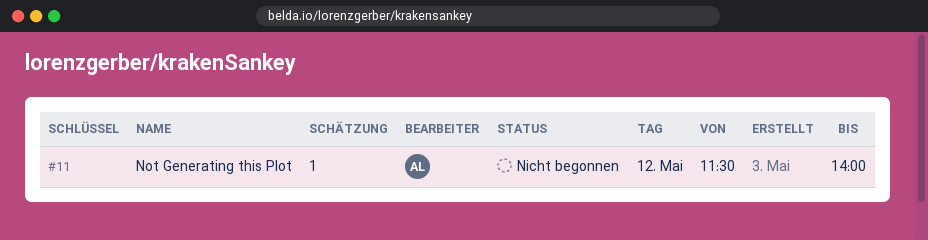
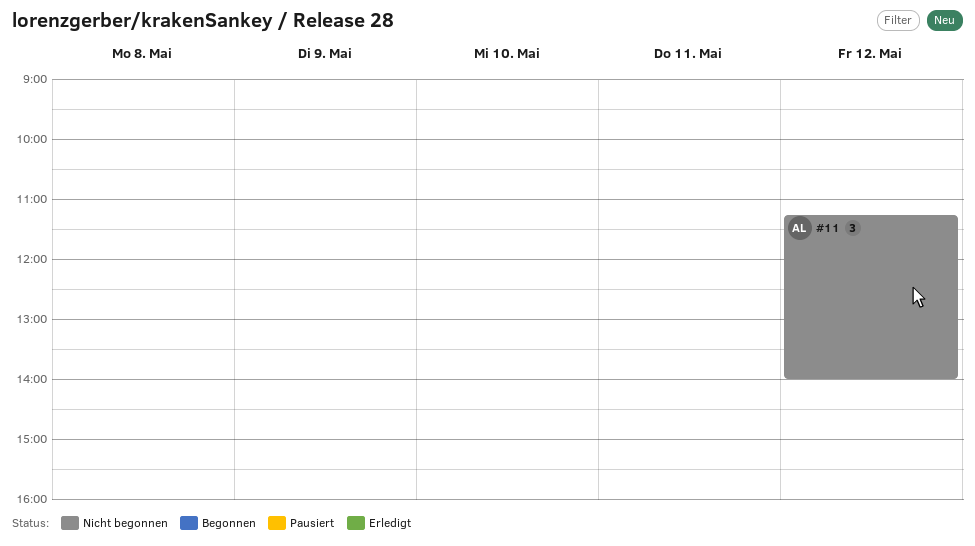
#11, estimate: 1 -> 3
#11, begins: 11:30 -> 11:15

